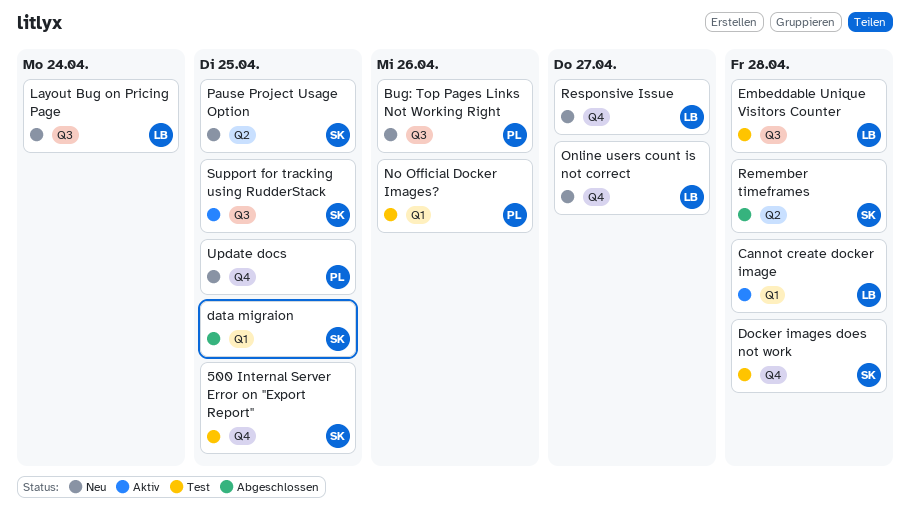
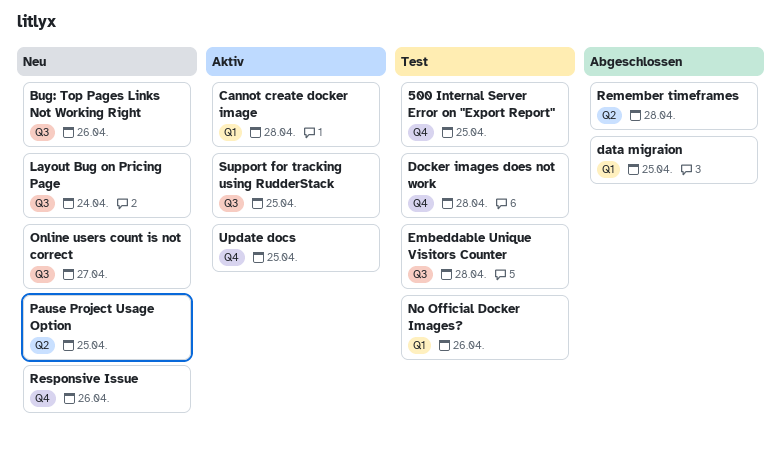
Online users count is not correct, label: Q4 -> Q3
Responsive Issue, due: Apr 27 -> Apr 26
Update docs, status: Neu -> Aktiv

